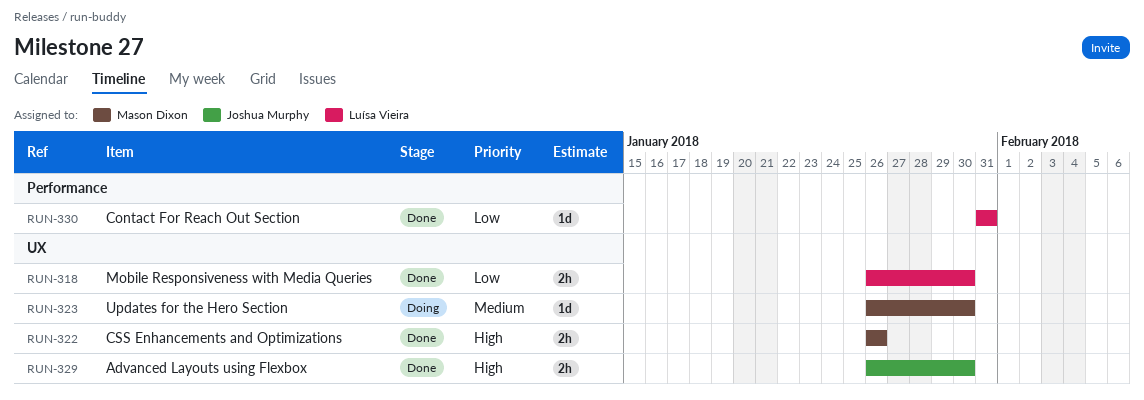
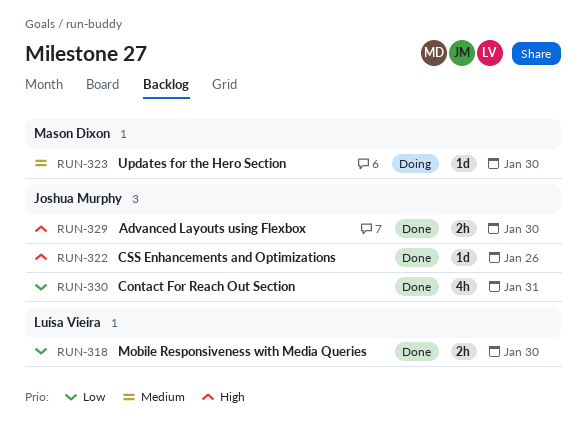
RUN-322, owner: Mason Dixon -> Joshua Murphy
RUN-322, estimate: 2h -> 1d
RUN-330, owner: Luísa Vieira -> Joshua Murphy
RUN-330, estimate: 1d -> 4h

